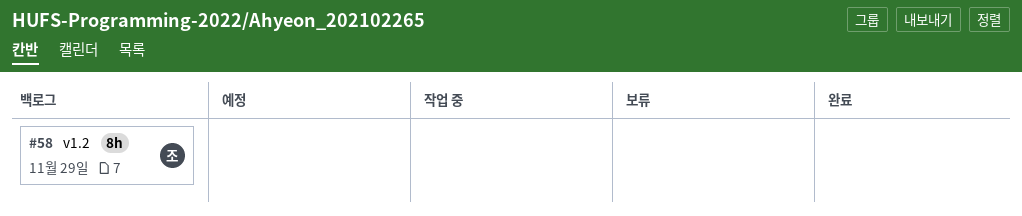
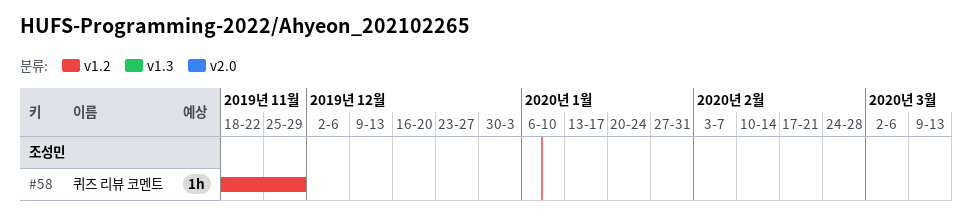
#58, estimate: 8h -> 1h

